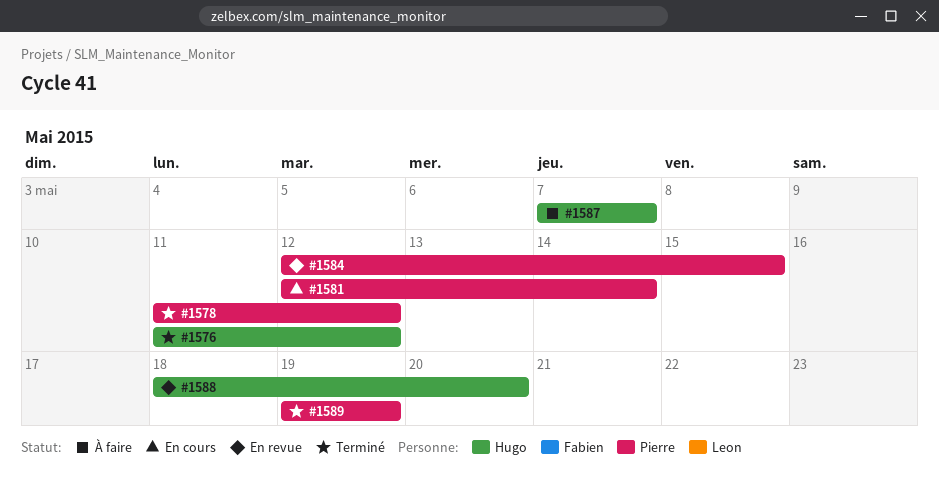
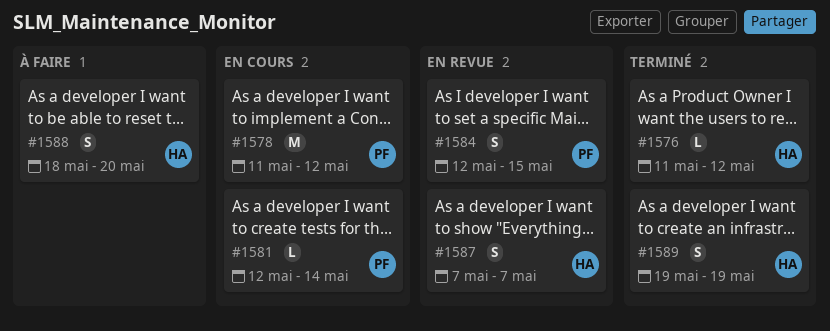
#1578, status: Terminé -> En cours
#1587, status: À faire -> En revue
#1588, status: En revue -> À faire
#1589, owner: Pierre -> Hugo

